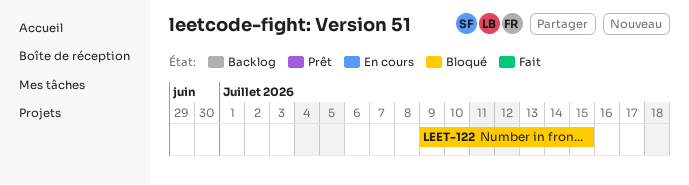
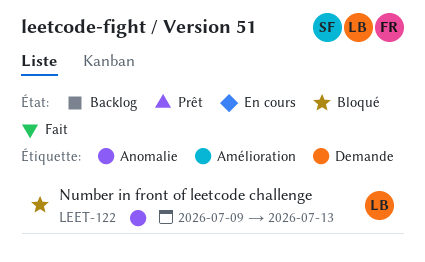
LEET-122, due: Jul 15 -> Jul 13

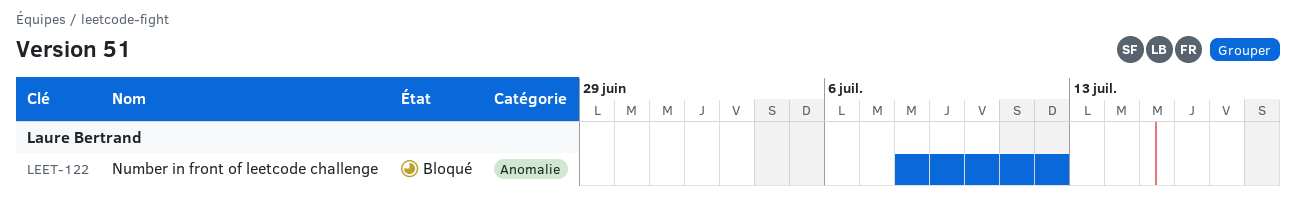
LEET-122, start: Jul 9 -> Jul 8
LEET-122, due: Jul 13 -> Jul 12

